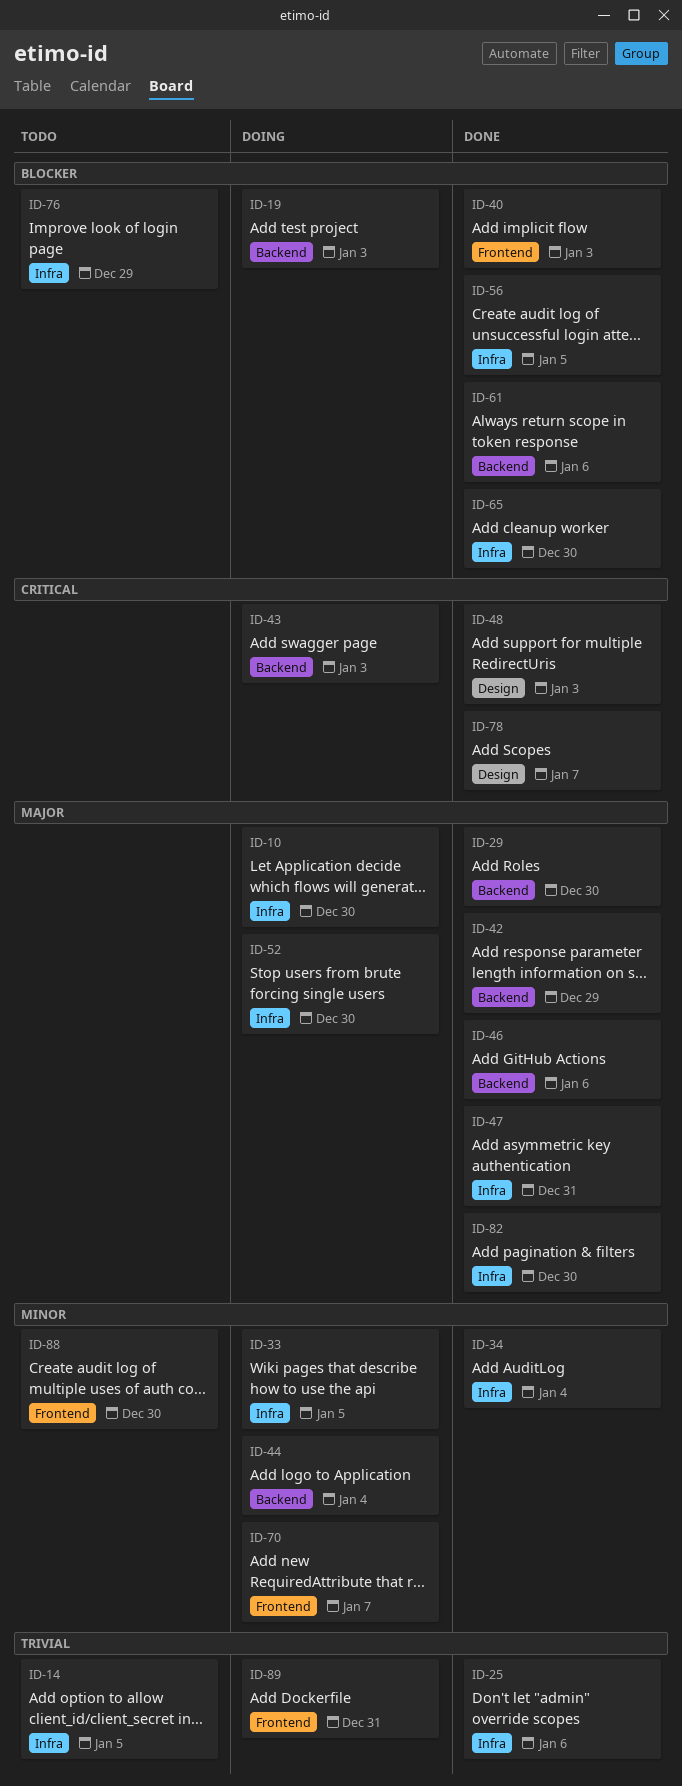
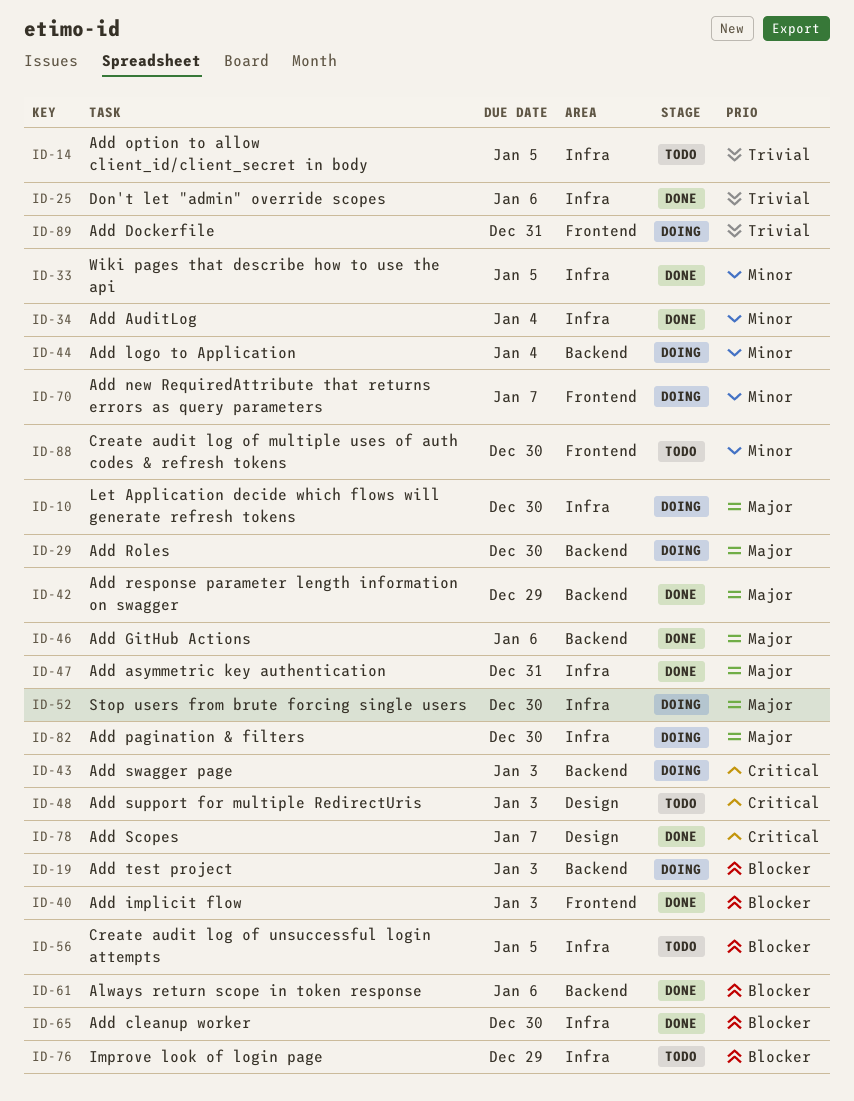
ID-29, status: Done -> Doing
ID-33, status: Doing -> Done
ID-48, status: Done -> Todo
ID-56, status: Done -> Todo
ID-82, status: Done -> Doing

